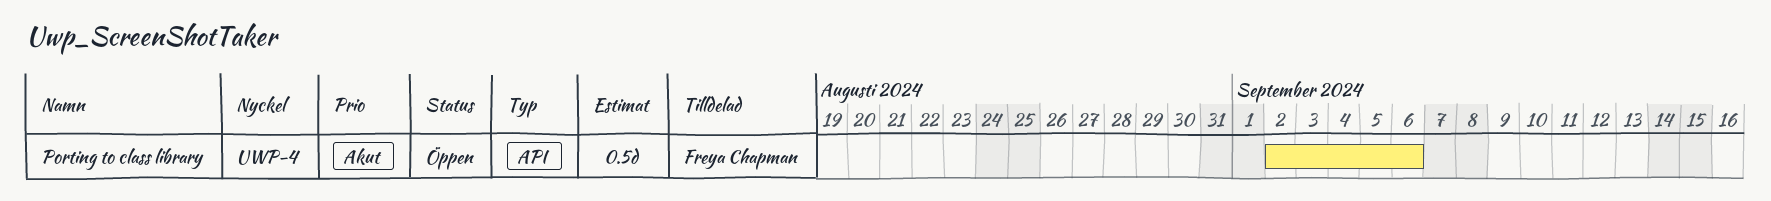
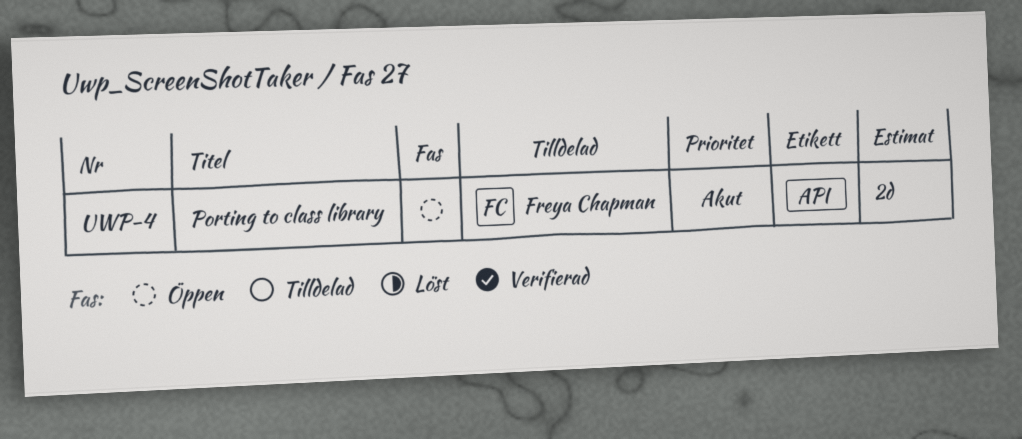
UWP-4, estimate: 0.5d -> 2d

